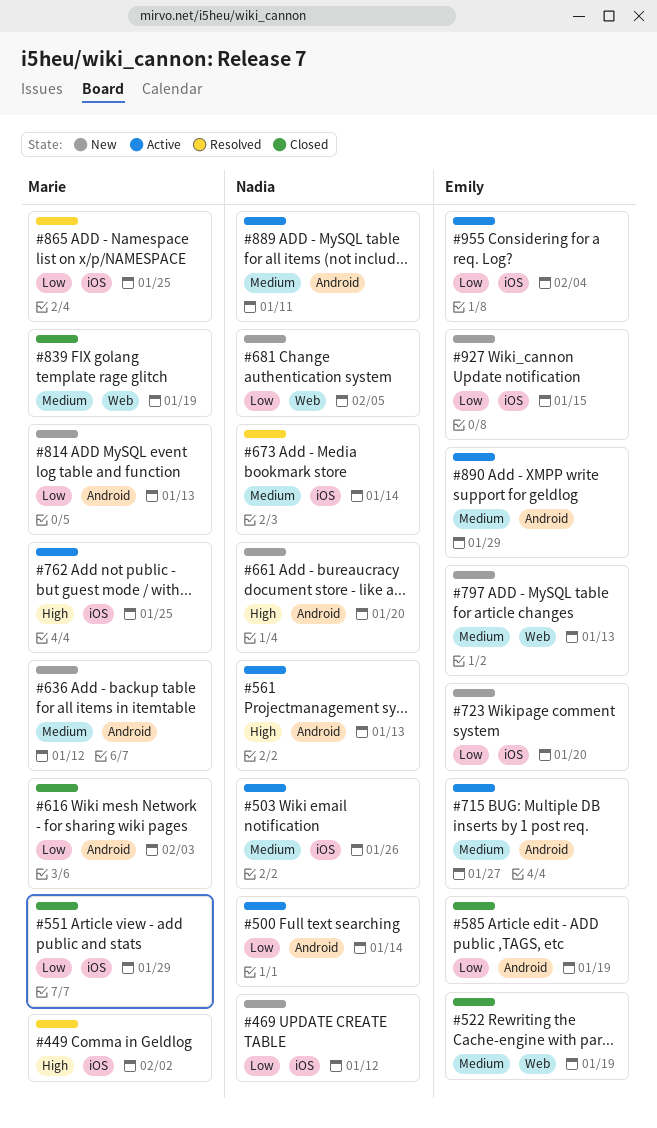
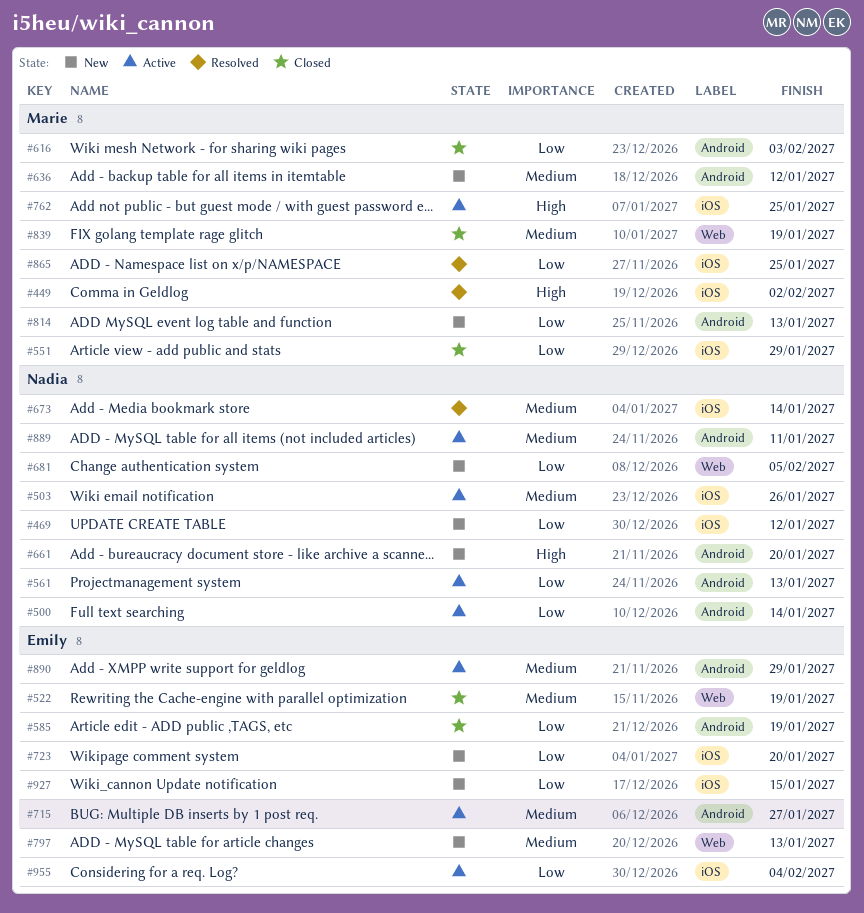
#561, priority: High -> Low

